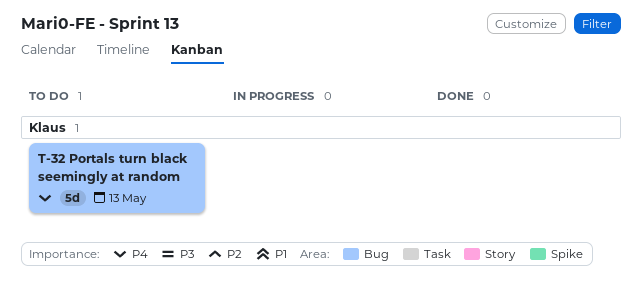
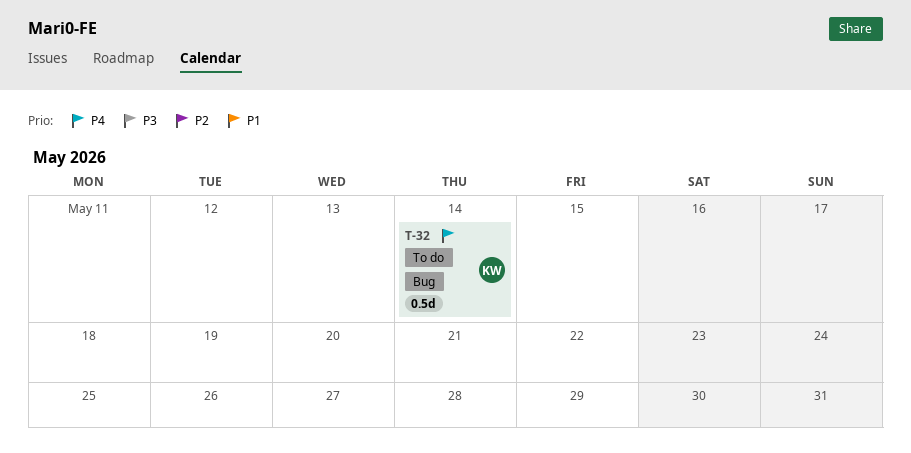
T-32, estimate: 5d -> 0.5d
T-32, due: May 13 -> May 14

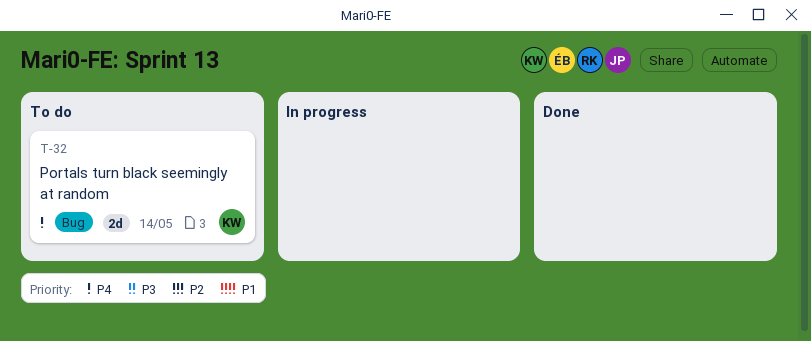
T-32, estimate: 0.5d -> 2d

